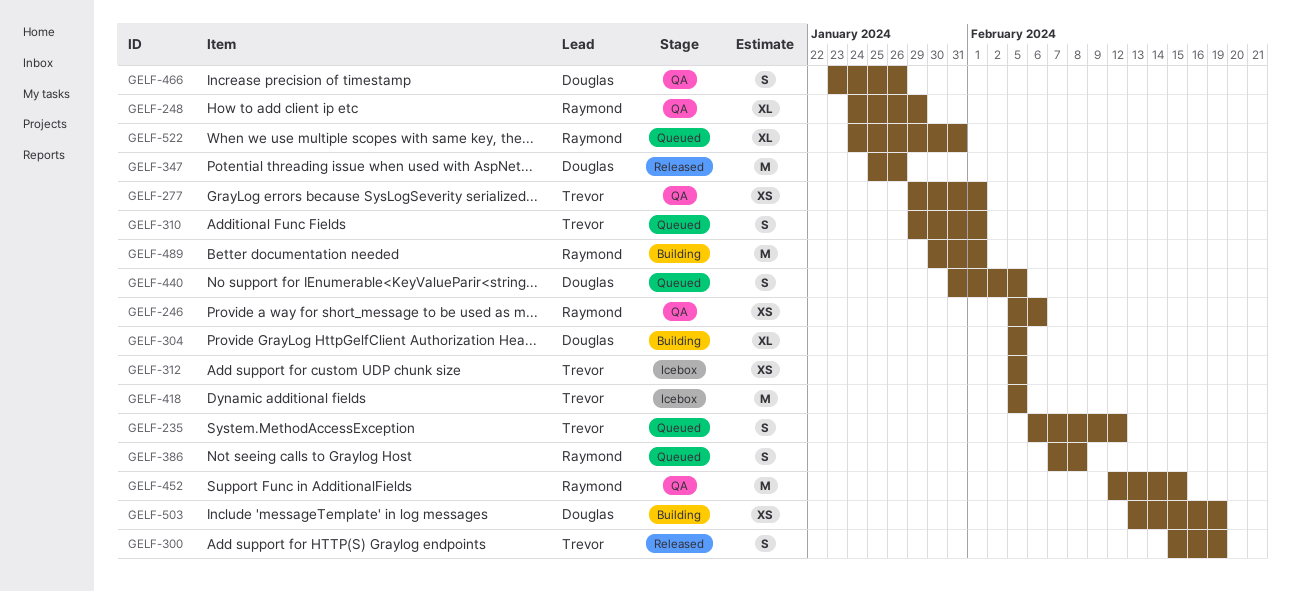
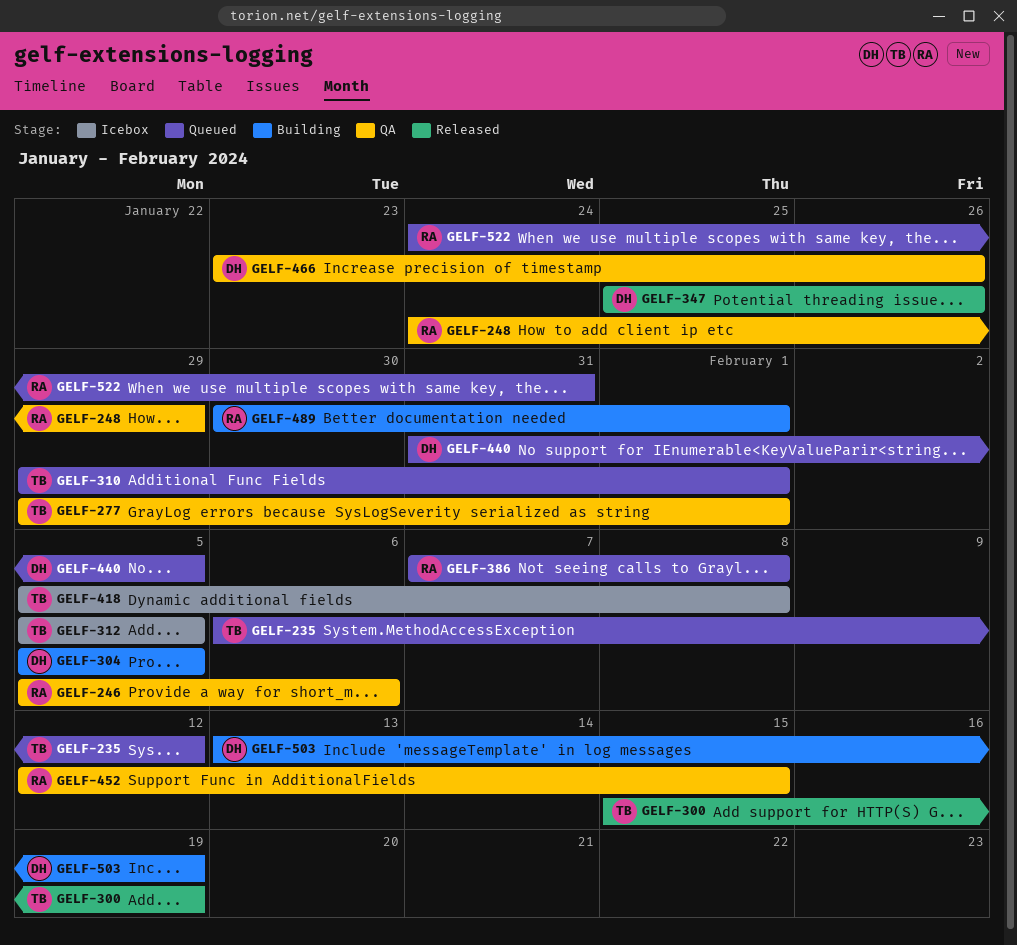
GELF-418, due: Feb 5 -> Feb 8

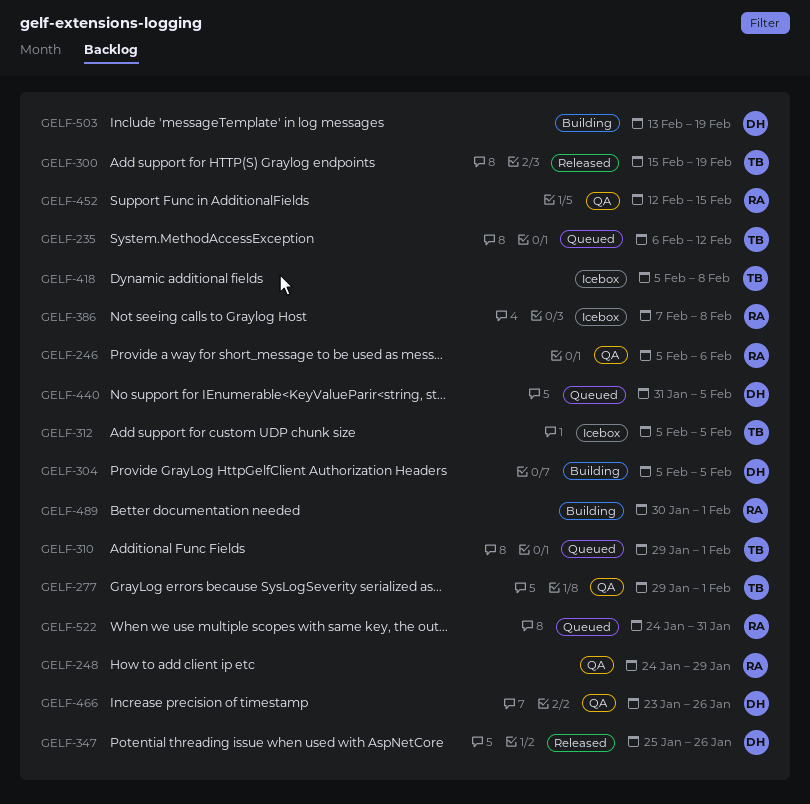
GELF-386, status: Queued -> Icebox

